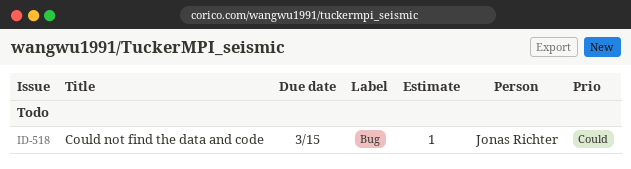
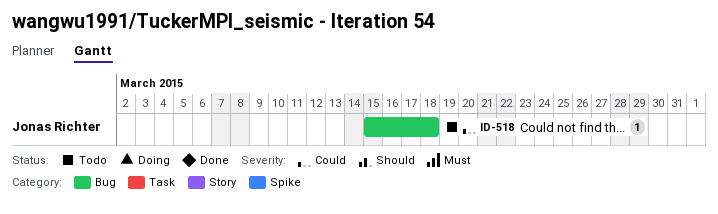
ID-518, due: Mar 15 -> Mar 18

